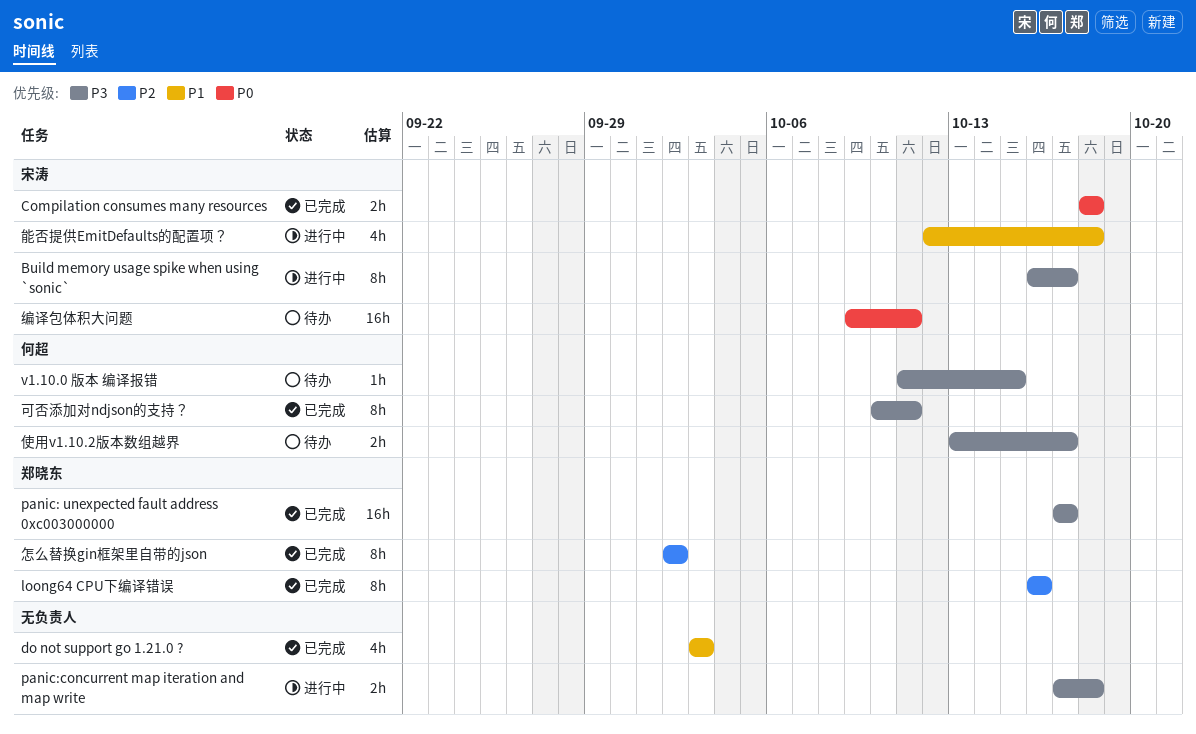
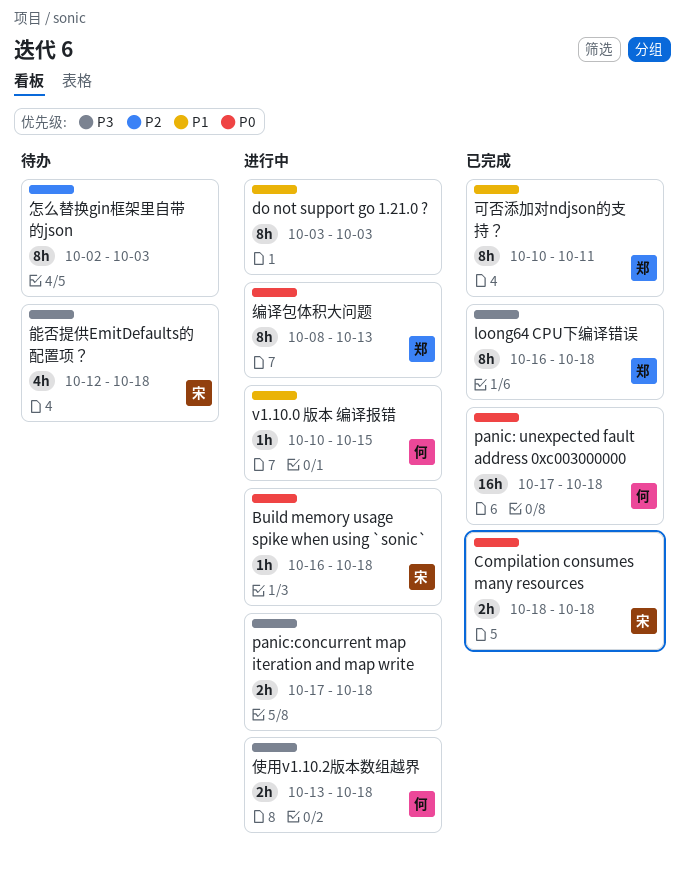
Build memory usage spike when using `sonic`, priority: P3 -> P0
Build memory usage spike when using `sonic`, estimate: 8h -> 1h
Build memory usage spike when using `sonic`, due: Oct 17 -> Oct 18
do not support go 1.21.0 ?, status: 已完成 -> 进行中
do not support go 1.21.0 ?, estimate: 4h -> 8h
loong64 CPU下编译错误, priority: P2 -> P3
loong64 CPU下编译错误, due: Oct 16 -> Oct 18
panic: unexpected fault address 0xc003000000, owner: 郑晓东 -> 何超
panic: unexpected fault address 0xc003000000, priority: P3 -> P0
panic: unexpected fault address 0xc003000000, due: Oct 17 -> Oct 18
v1.10.0 版本 编译报错, status: 待办 -> 进行中
v1.10.0 版本 编译报错, priority: P3 -> P1
v1.10.0 版本 编译报错, start: Oct 11 -> Oct 10
使用v1.10.2版本数组越界, status: 待办 -> 进行中
使用v1.10.2版本数组越界, due: Oct 17 -> Oct 18
可否添加对ndjson的支持？, owner: 何超 -> 郑晓东
可否添加对ndjson的支持？, priority: P3 -> P1
怎么替换gin框架里自带的json, status: 已完成 -> 待办
怎么替换gin框架里自带的json, owner: 郑晓东 -> none
怎么替换gin框架里自带的json, due: Oct 2 -> Oct 3
编译包体积大问题, status: 待办 -> 进行中
编译包体积大问题, owner: 宋涛 -> 郑晓东
编译包体积大问题, estimate: 16h -> 8h
编译包体积大问题, start: Oct 9 -> Oct 8
编译包体积大问题, due: Oct 11 -> Oct 13
能否提供EmitDefaults的配置项？, status: 进行中 -> 待办
能否提供EmitDefaults的配置项？, priority: P1 -> P3

